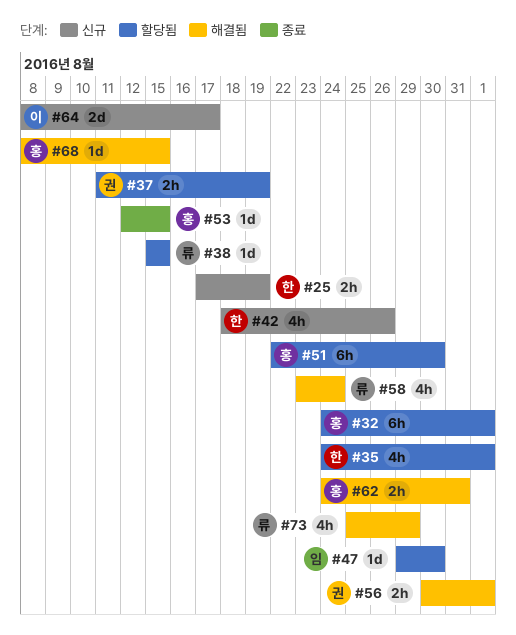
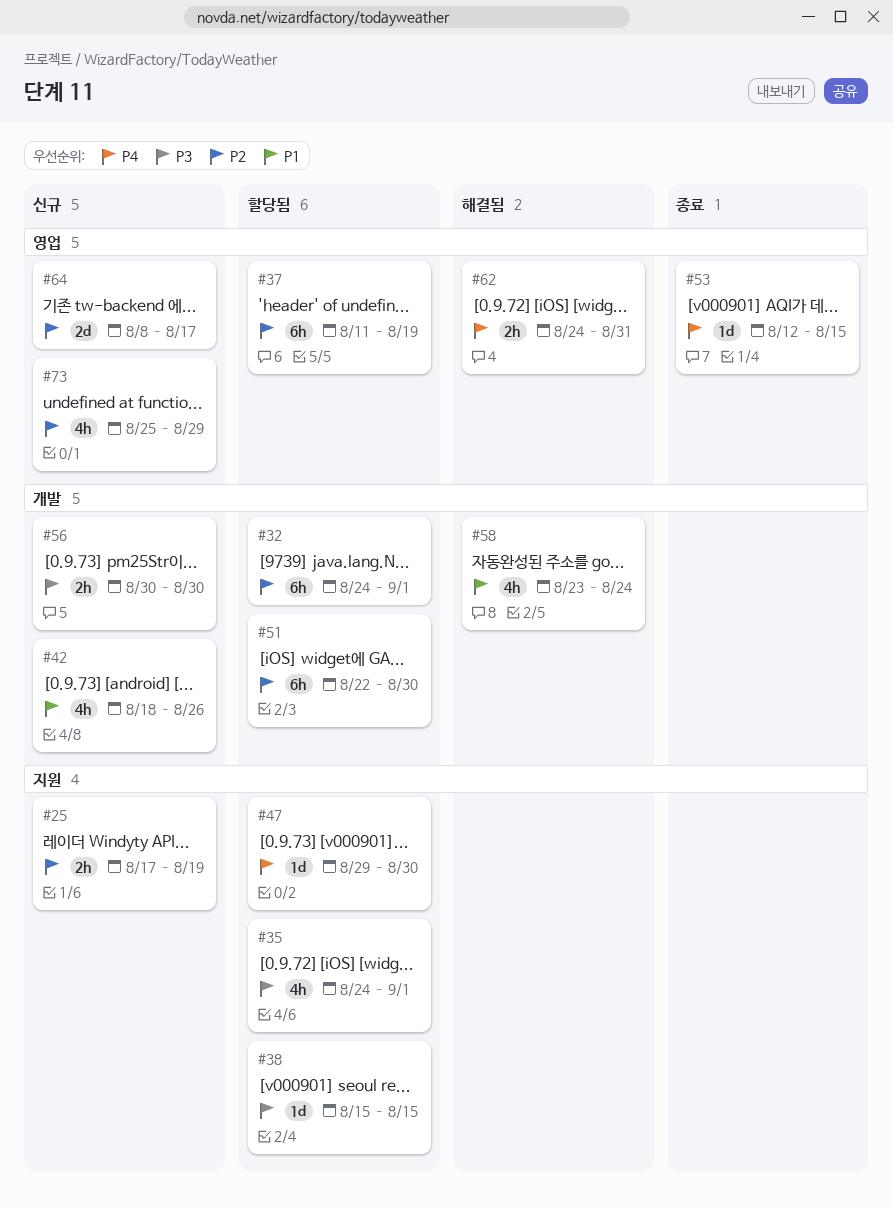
#37, estimate: 2h -> 6h
#56, status: 해결됨 -> 신규
#56, due: Sep 1 -> Aug 30
#68: present -> none
#73, status: 해결됨 -> 신규

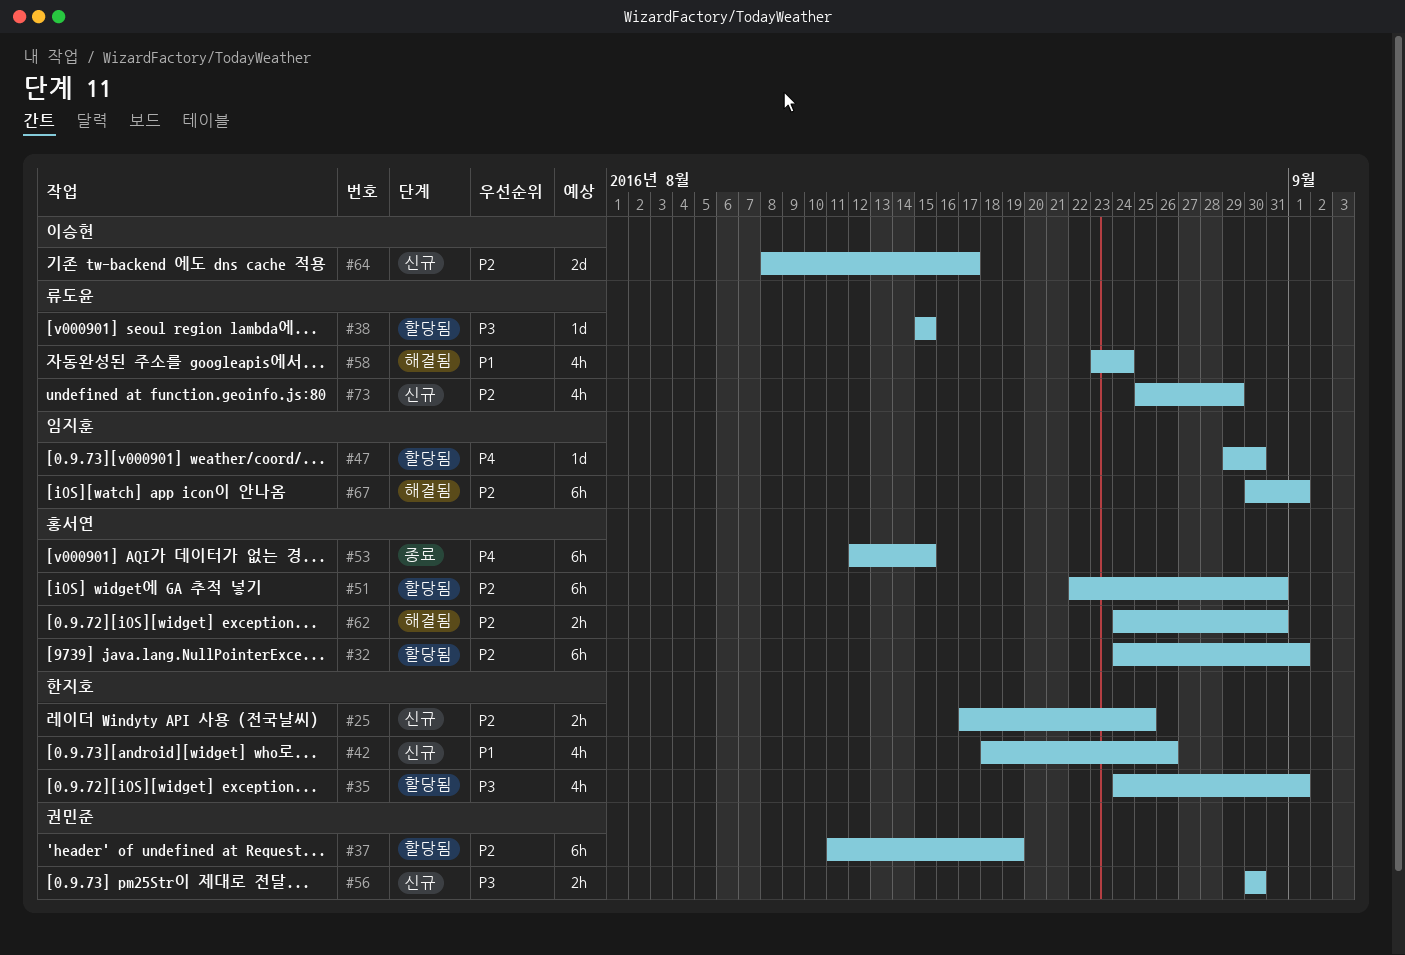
#25, due: Aug 19 -> Aug 25
#51, due: Aug 30 -> Aug 31
#53, estimate: 1d -> 6h
#62, priority: P4 -> P2
#67: none -> present

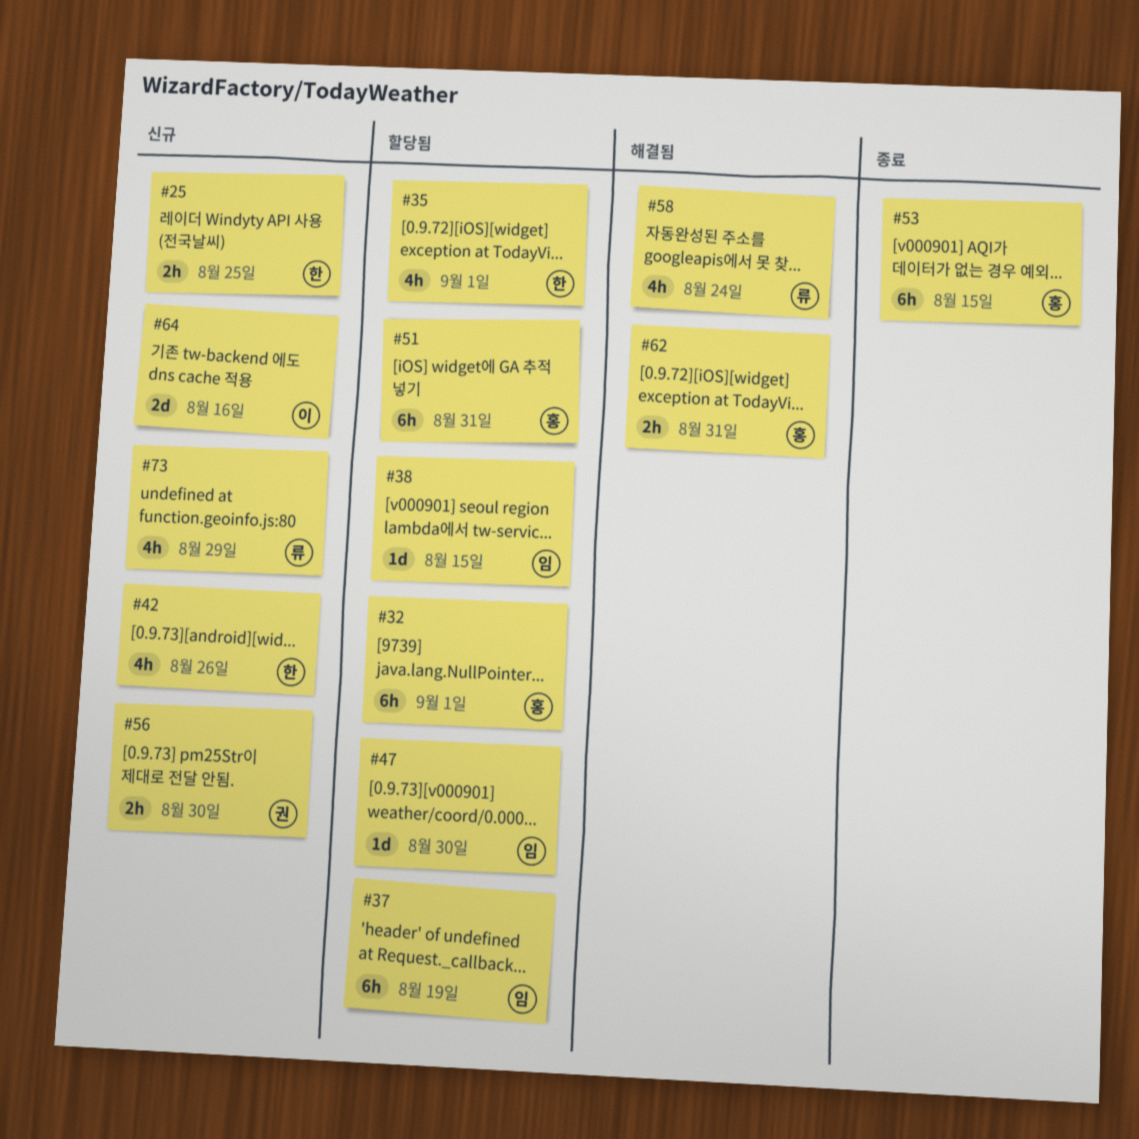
#37, owner: 권민준 -> 임지훈
#38, owner: 류도윤 -> 임지훈
#64, due: Aug 17 -> Aug 16
#67: present -> none

